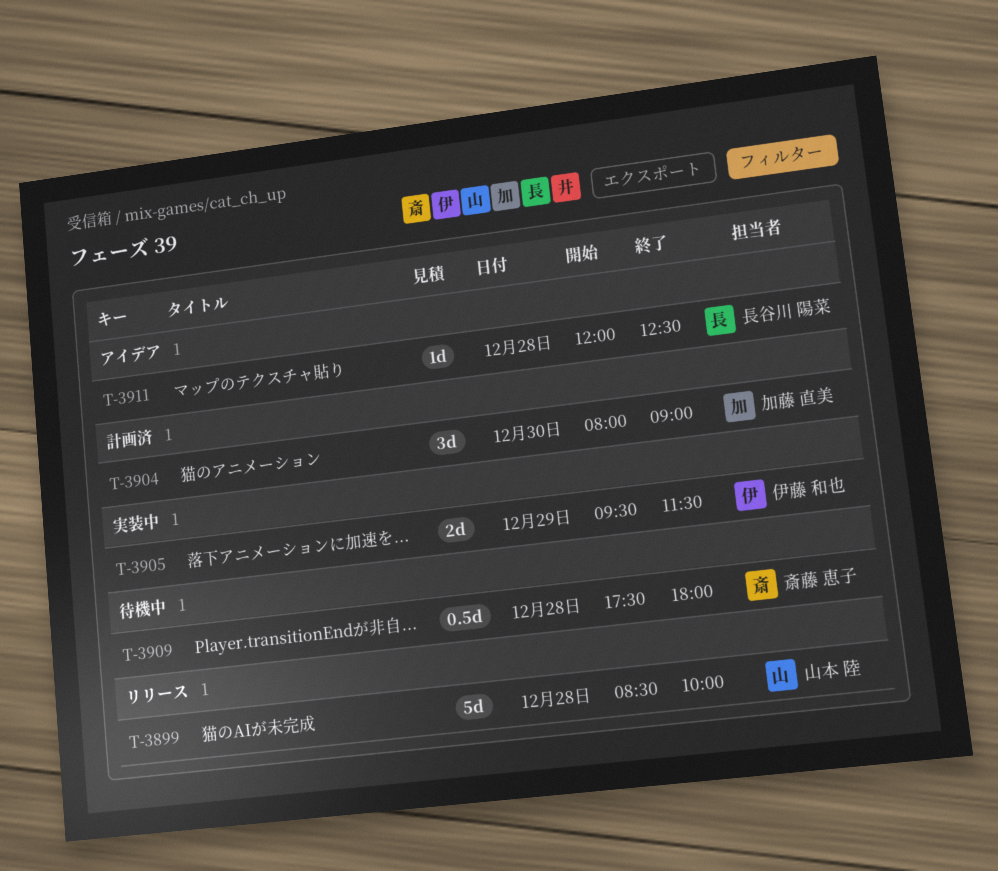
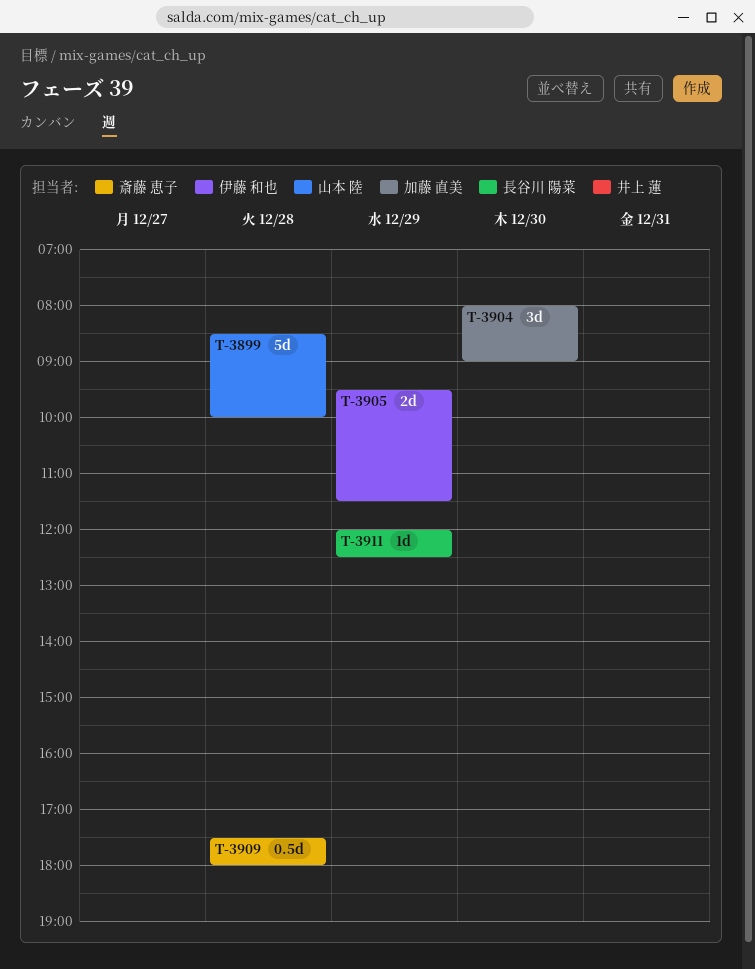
T-3911, day: Dec 28 -> Dec 29

